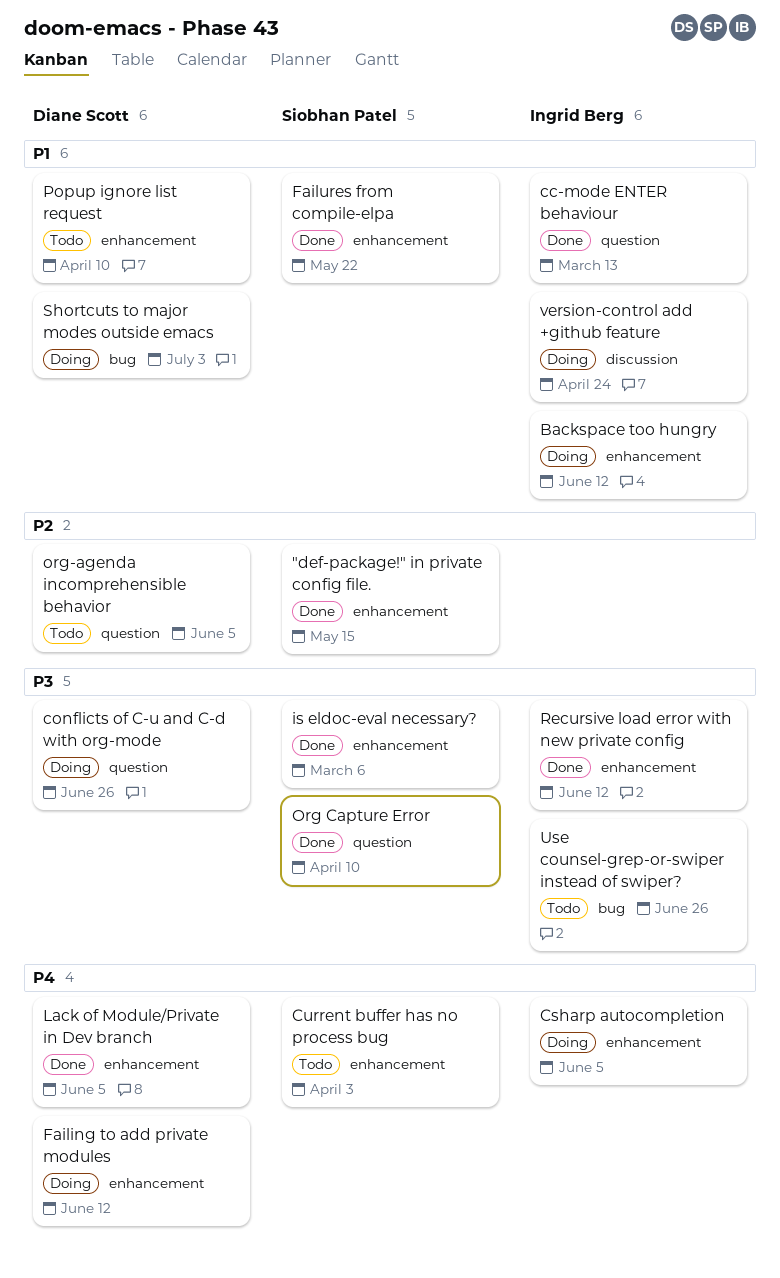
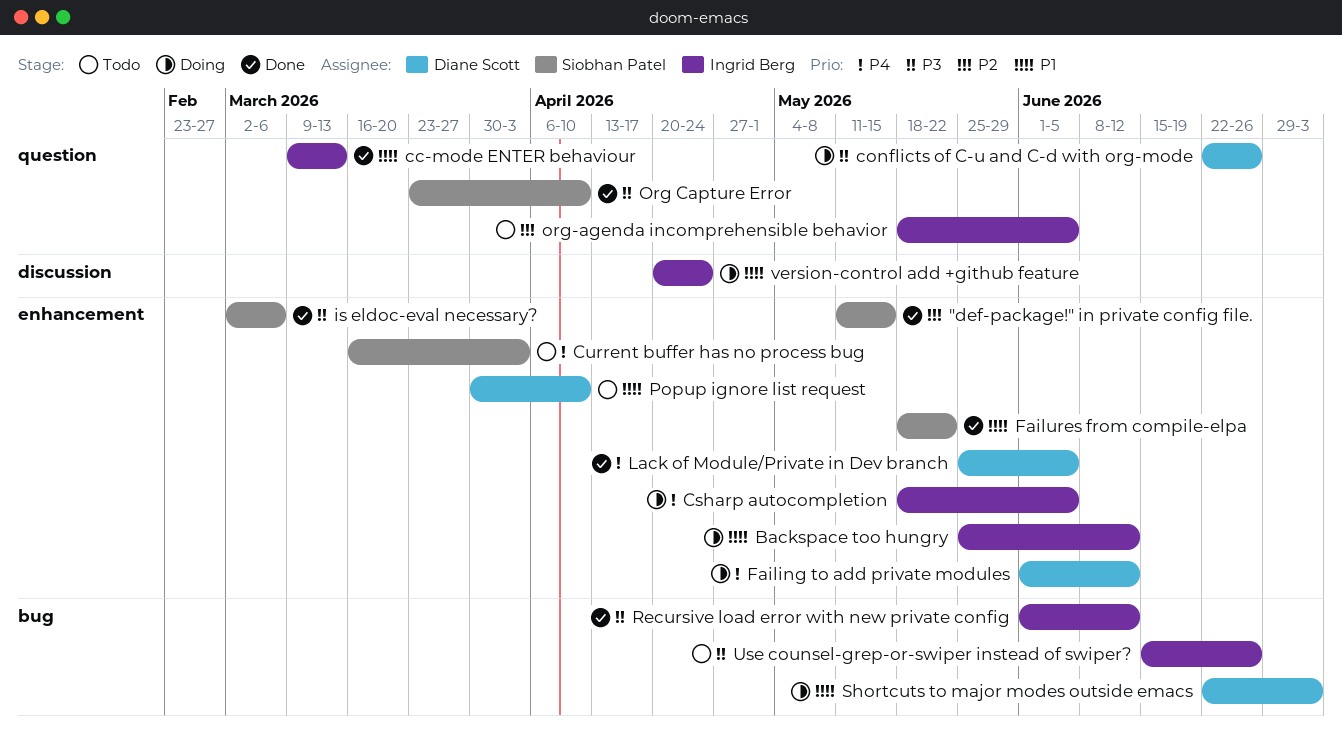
org-agenda incomprehensible behavior, owner: Diane Scott -> Ingrid Berg
Recursive load error with new private config, label: enhancement -> bug

